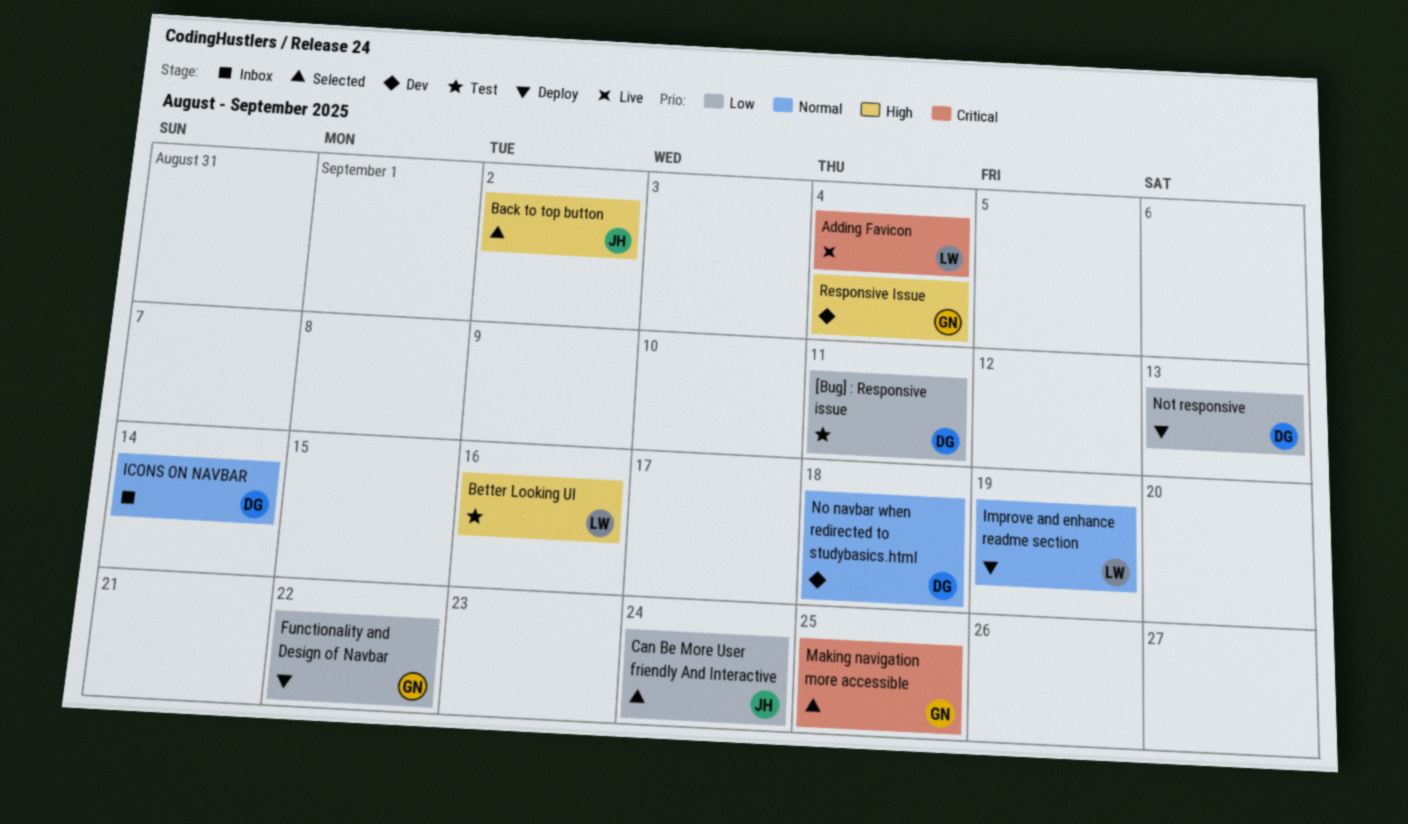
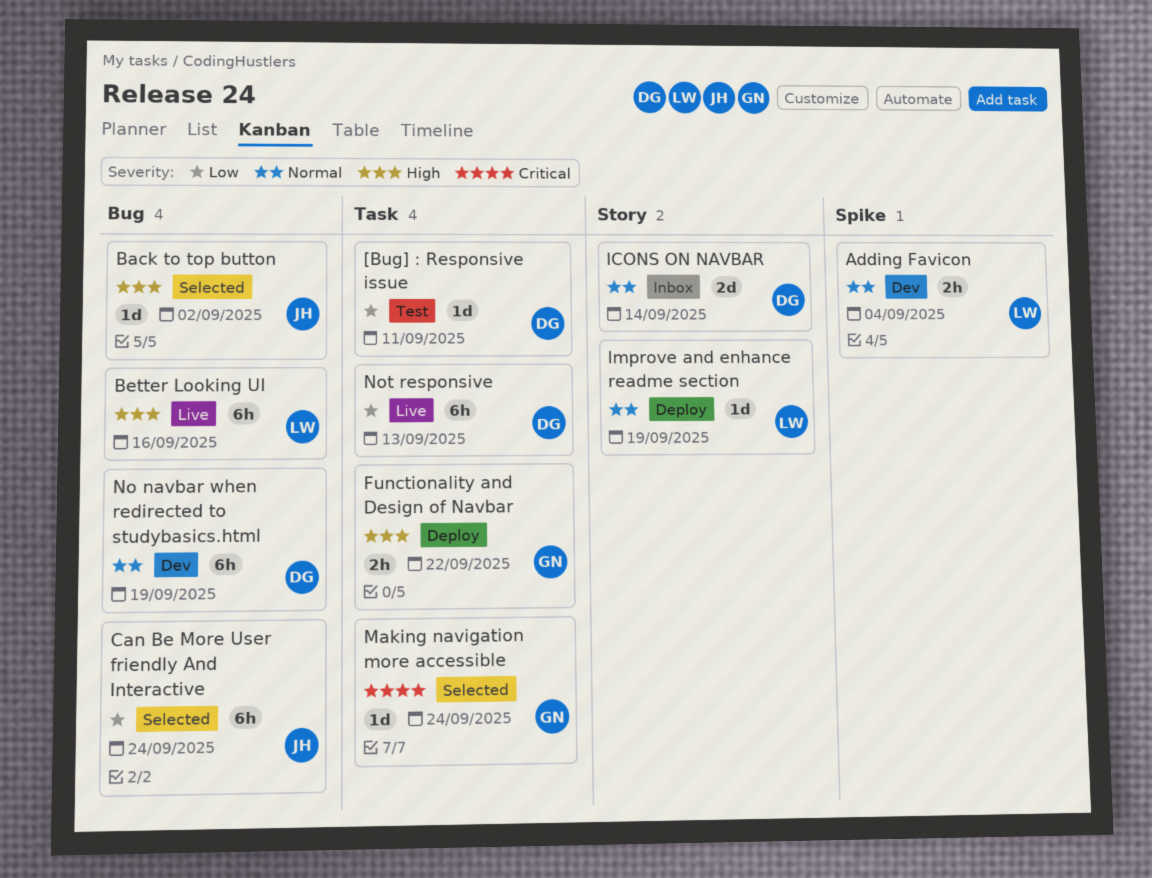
Adding Favicon, status: Live -> Dev
Adding Favicon, priority: Critical -> Normal
Better Looking UI, status: Test -> Live
Functionality and Design of Navbar, priority: Low -> High
Making navigation more accessible, due: Sep 25 -> Sep 24
No navbar when redirected to studybasics.html, due: Sep 18 -> Sep 19
Not responsive, status: Deploy -> Live
Responsive Issue: present -> none

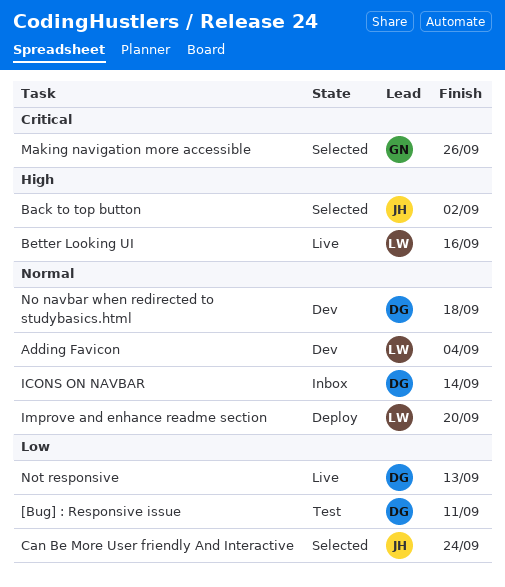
Functionality and Design of Navbar: present -> none
Improve and enhance readme section, due: Sep 19 -> Sep 20
Making navigation more accessible, due: Sep 24 -> Sep 26
No navbar when redirected to studybasics.html, due: Sep 19 -> Sep 18

